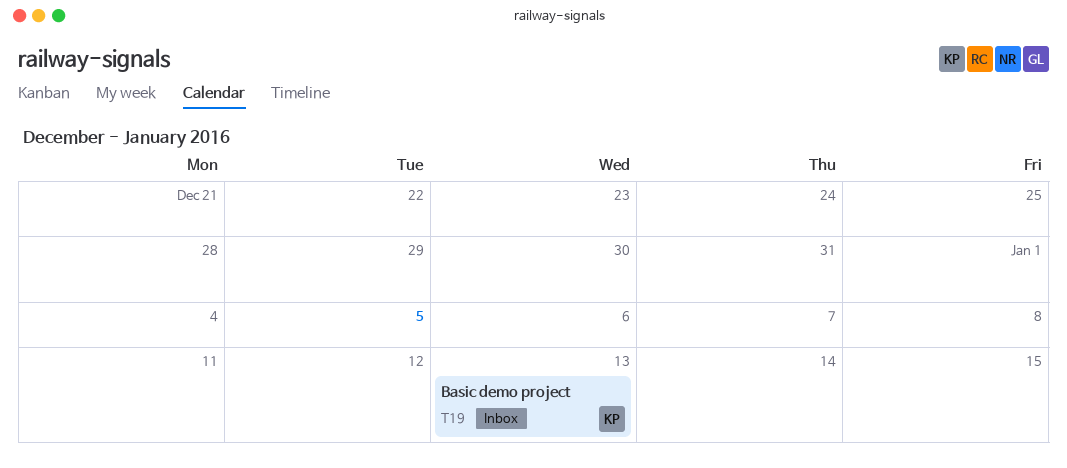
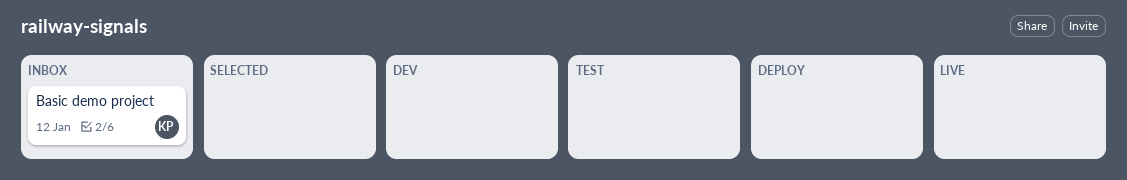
Basic demo project, due: Jan 13 -> Jan 12

